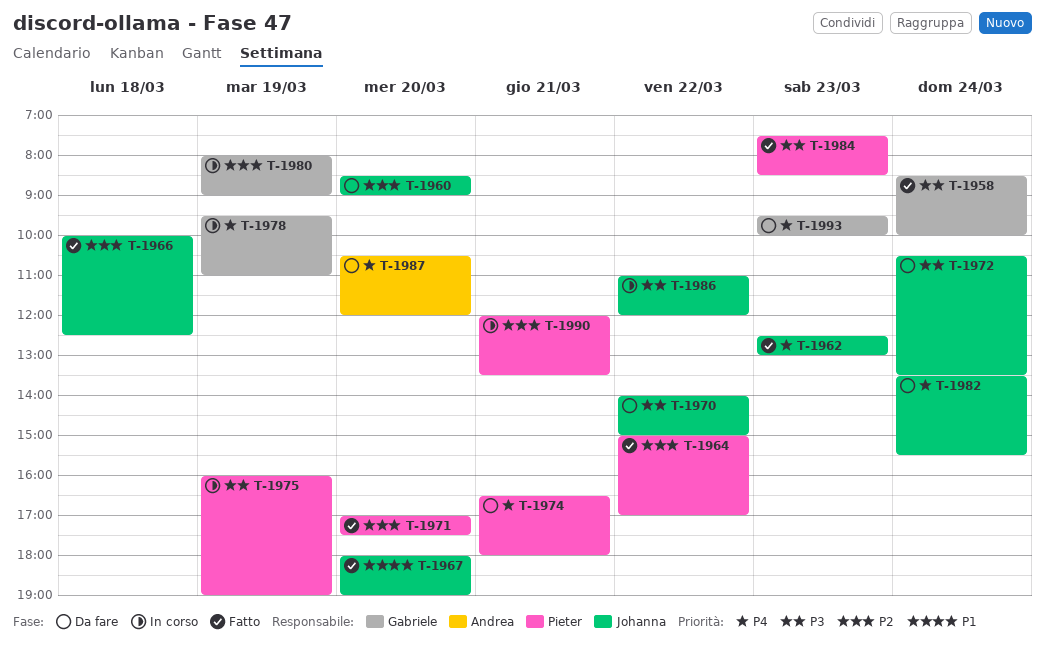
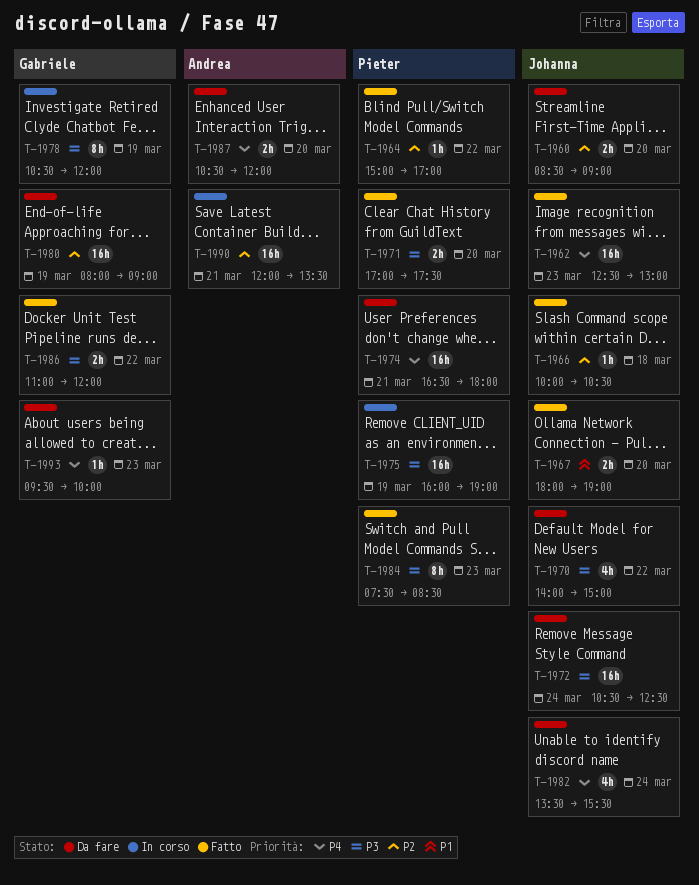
T-1958: present -> none
T-1966, ends: 12:30 -> 10:30
T-1971, priority: P2 -> P3
T-1972, ends: 13:30 -> 12:30
T-1978, priority: P4 -> P3
T-1978, begins: 09:30 -> 10:30
T-1978, ends: 11:00 -> 12:00
T-1980, status: In corso -> Da fare
T-1986, status: In corso -> Fatto
T-1986, owner: Johanna -> Gabriele
T-1990, owner: Pieter -> Andrea

